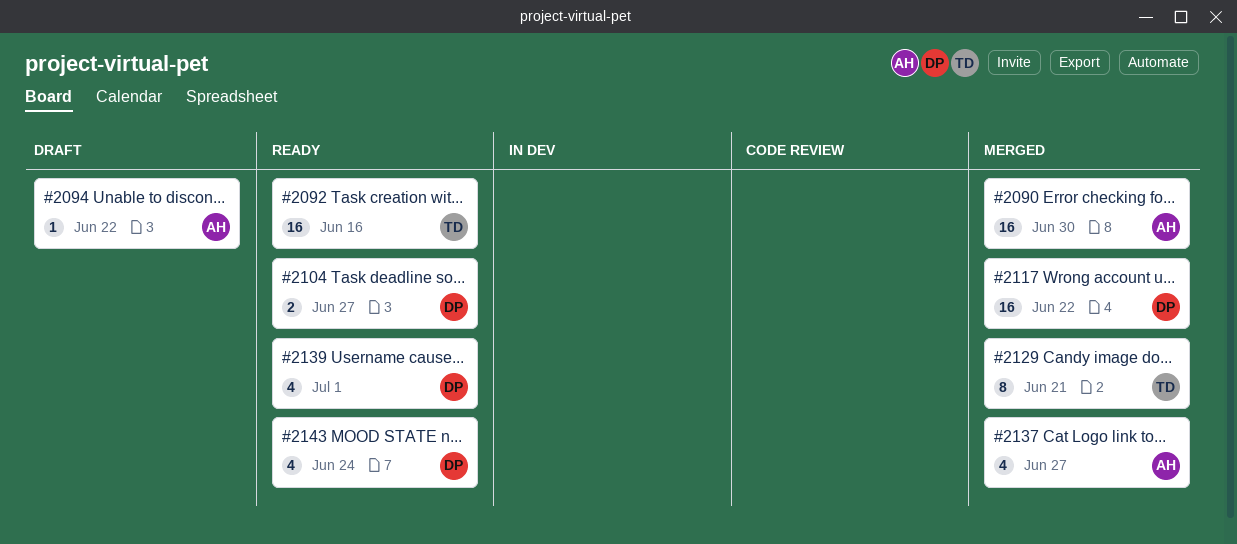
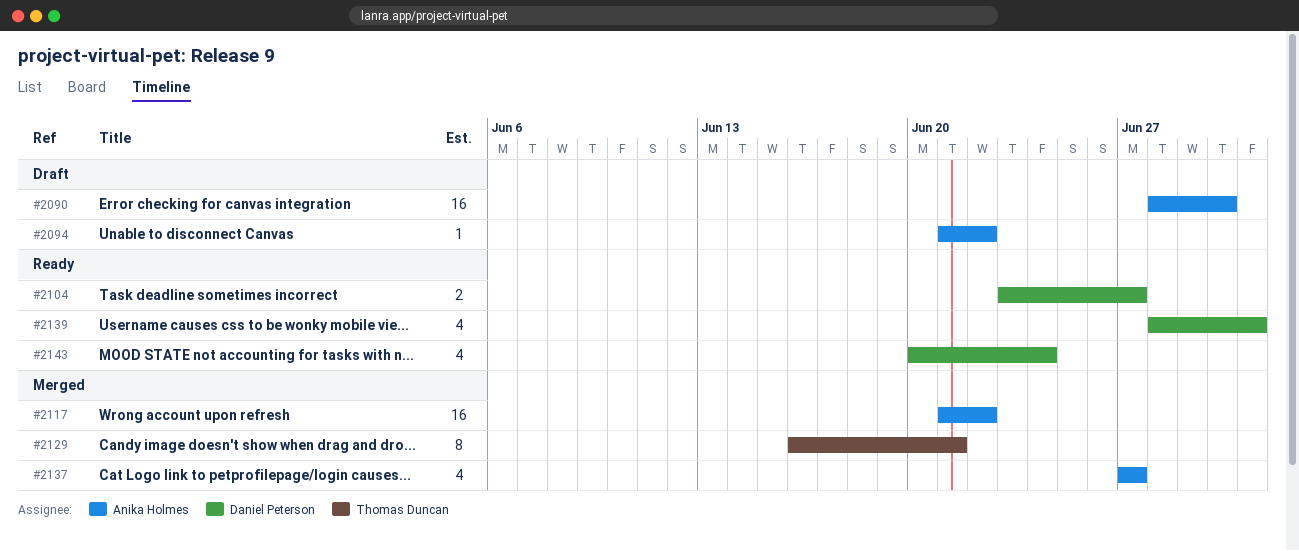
#2090, status: Merged -> Draft
#2092: present -> none
#2117, owner: Daniel Peterson -> Anika Holmes

